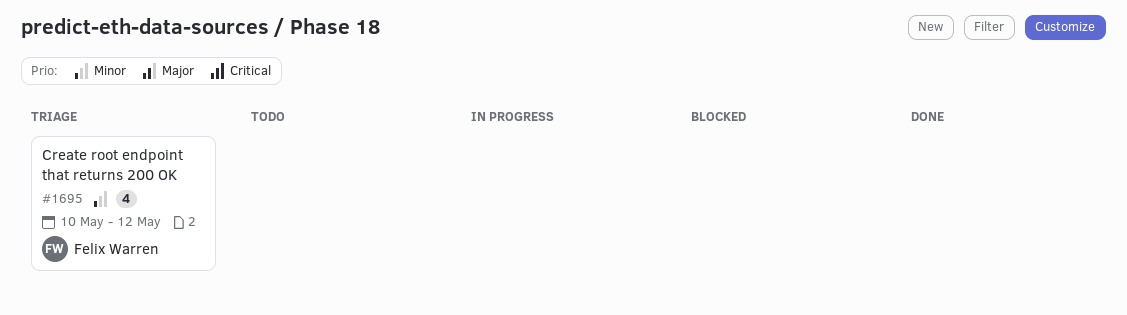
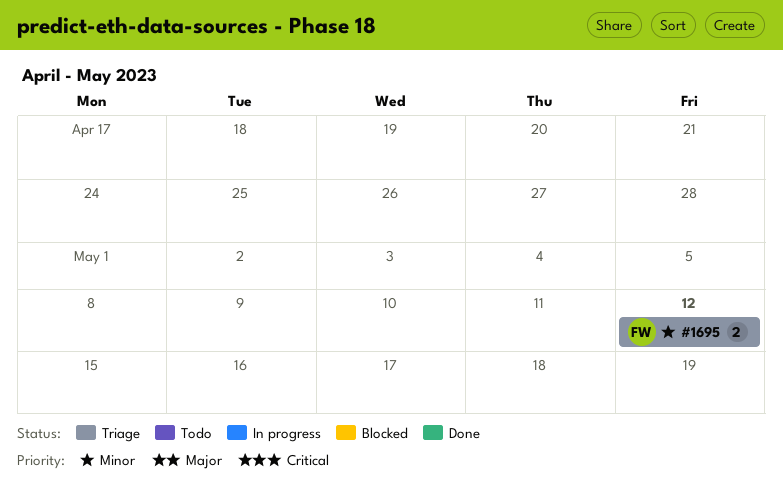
#1695, estimate: 4 -> 2
#1695, start: May 10 -> May 12

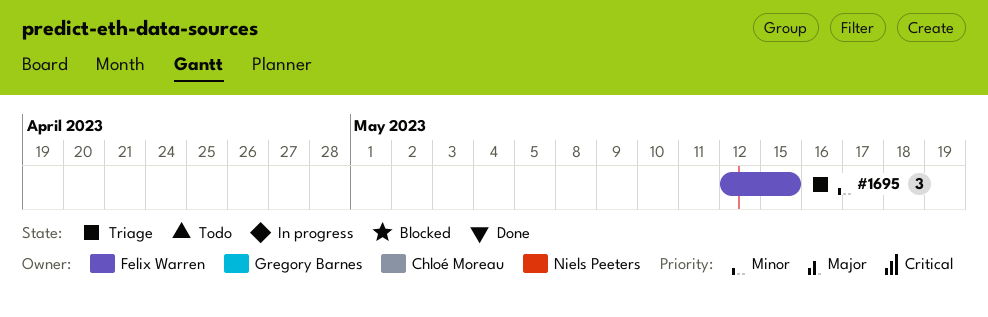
#1695, estimate: 2 -> 3
#1695, due: May 12 -> May 15

